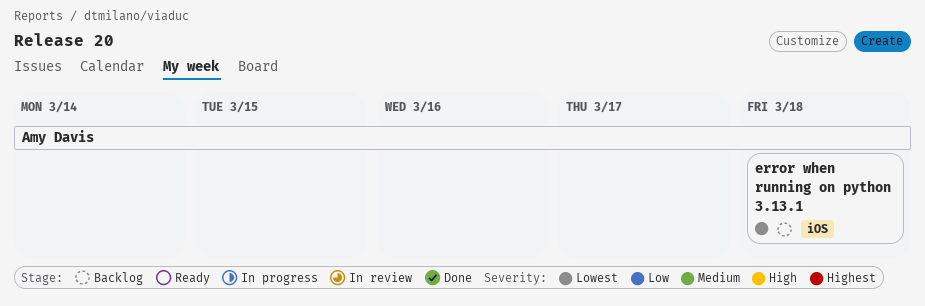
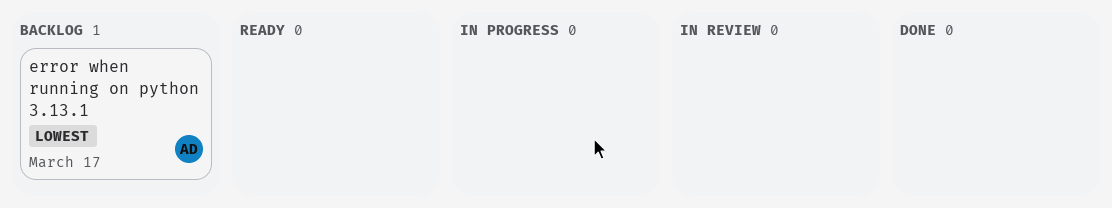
error when running on python 3.13.1, due: Mar 18 -> Mar 17

